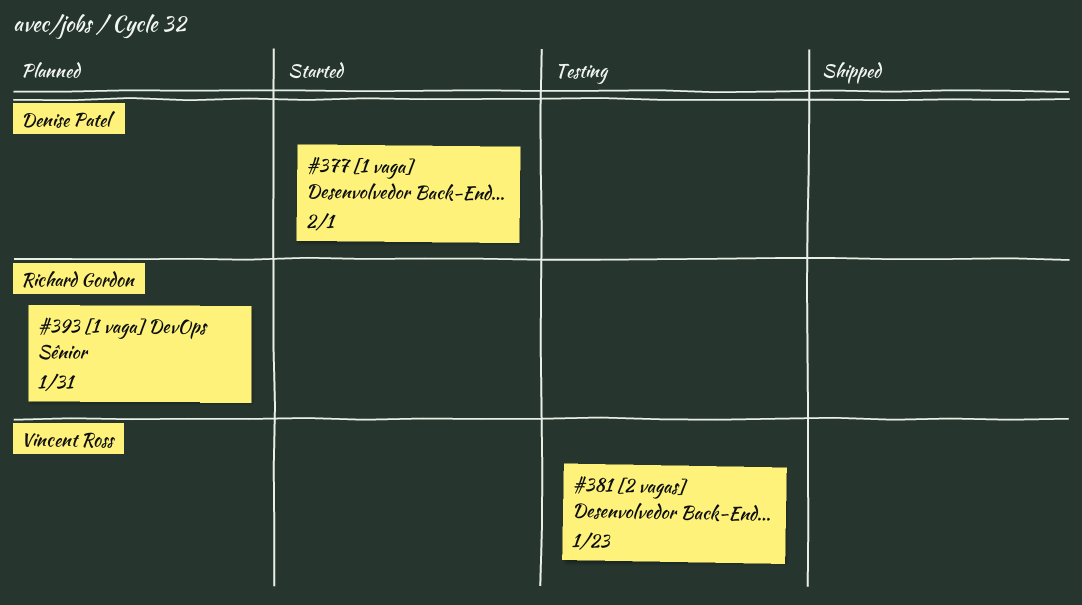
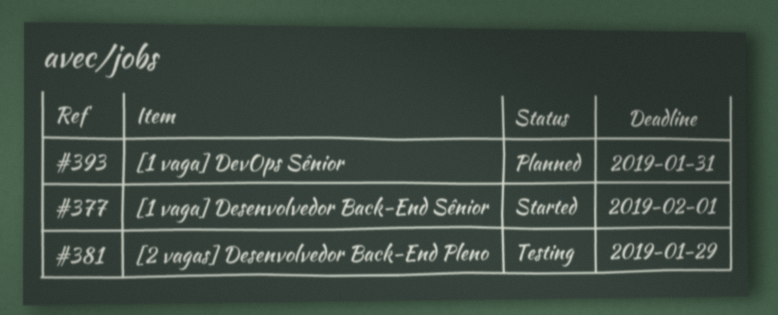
#381, due: Jan 23 -> Jan 29

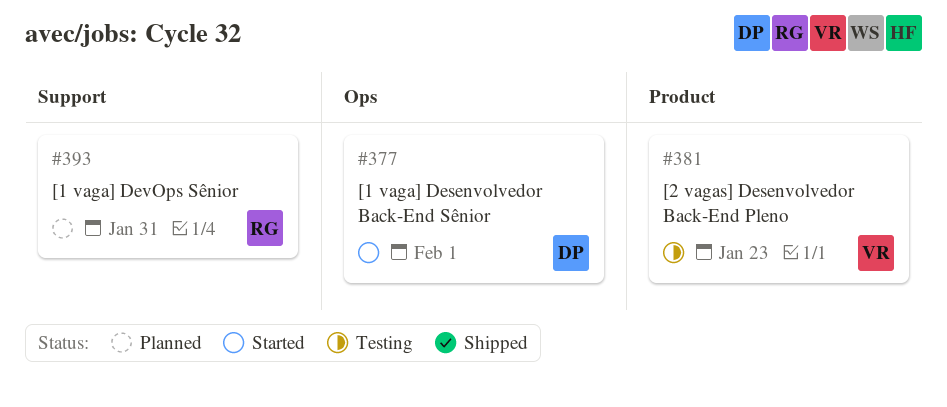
#381, due: Jan 29 -> Jan 23

